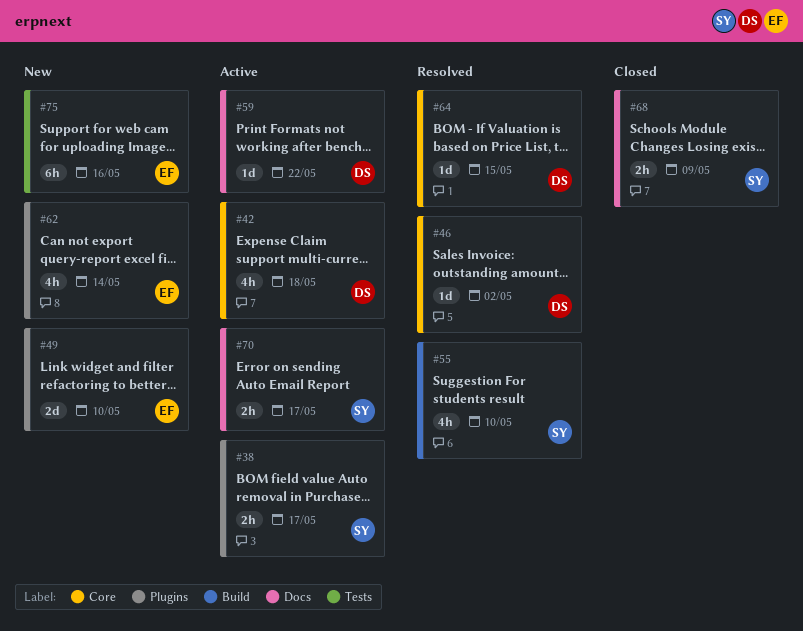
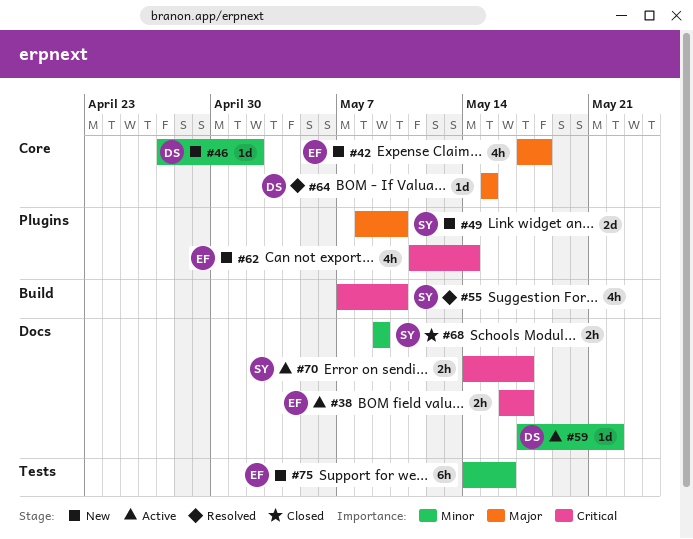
#38, owner: SY -> EF
#38, label: Plugins -> Docs
#42, status: Active -> New
#42, owner: DS -> EF
#46, status: Resolved -> New
#49, owner: EF -> SY

